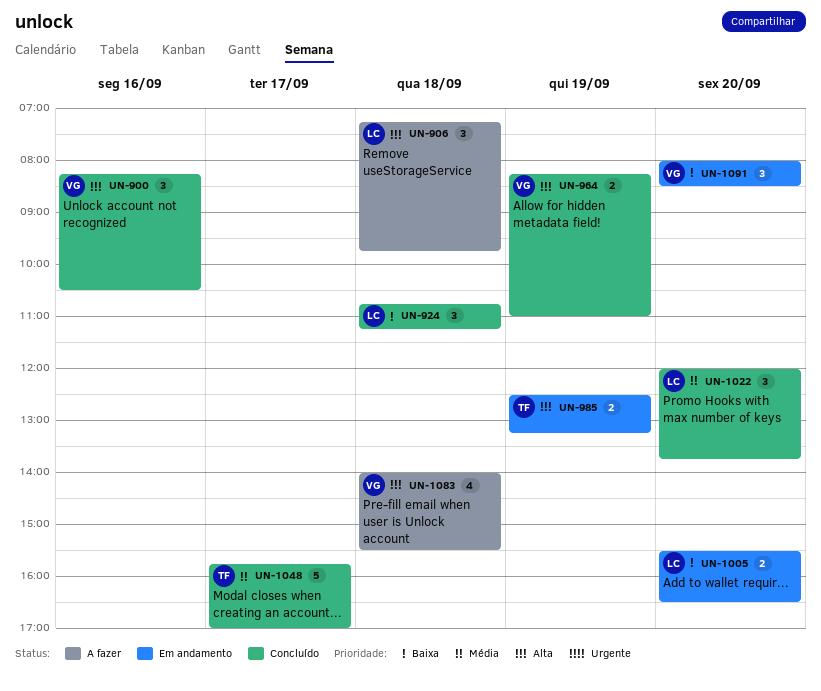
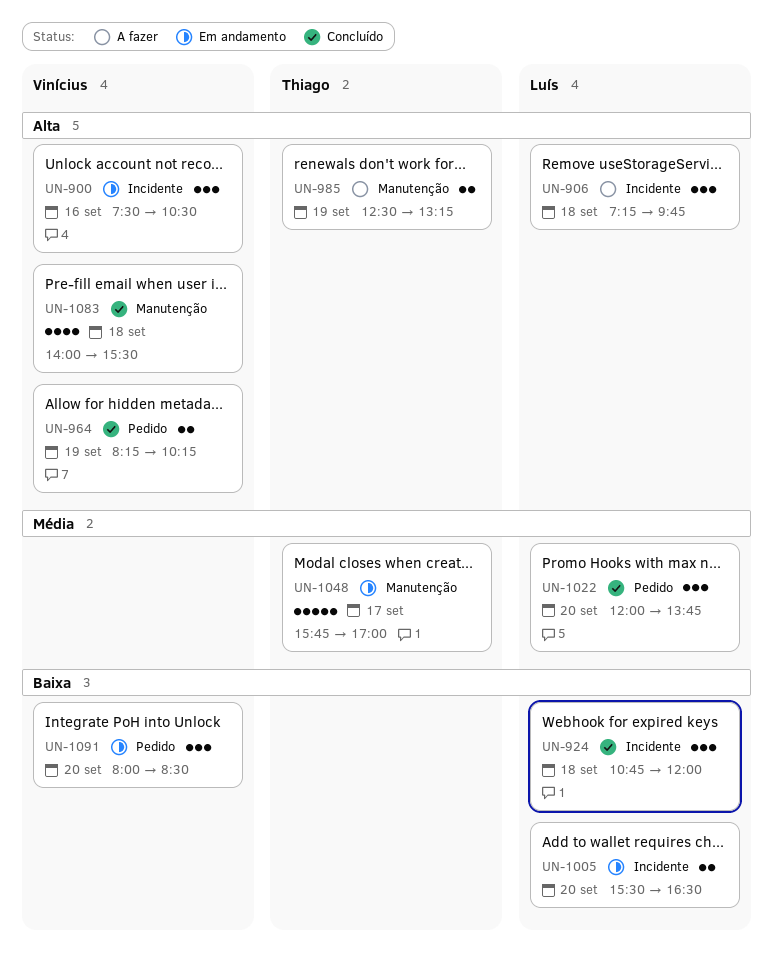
UN-900, status: Concluído -> Em andamento
UN-900, begins: 08:15 -> 07:30
UN-924, ends: 11:15 -> 12:00
UN-964, ends: 11:00 -> 10:15
UN-985, status: Em andamento -> A fazer
UN-1048, status: Concluído -> Em andamento
UN-1083, status: A fazer -> Concluído

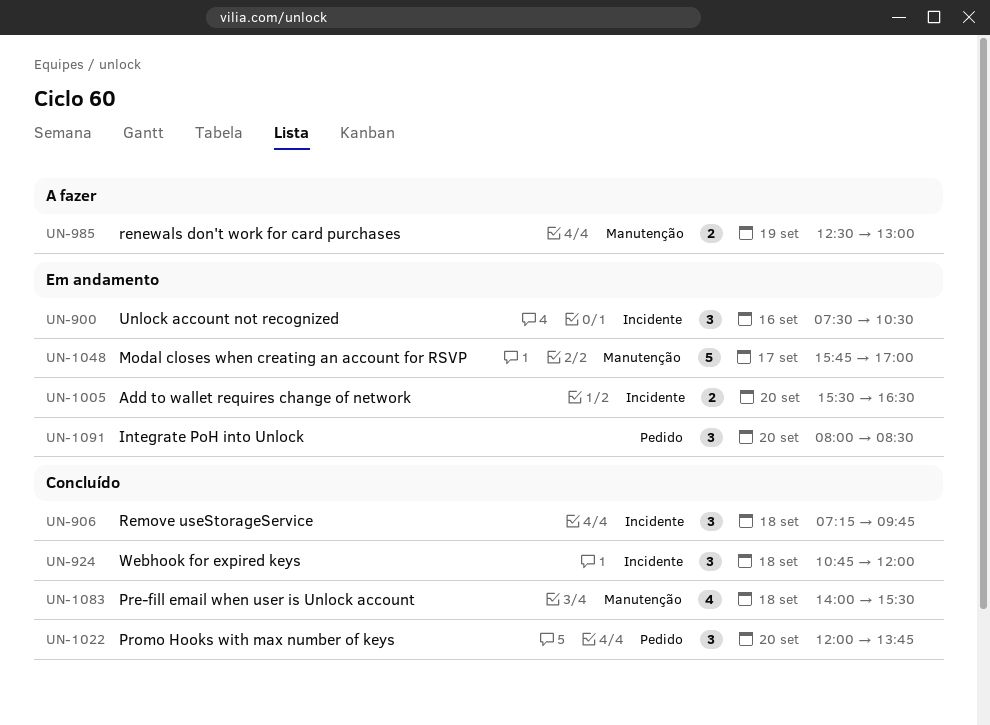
UN-906, status: A fazer -> Concluído
UN-964: present -> none
UN-985, ends: 13:15 -> 13:00

